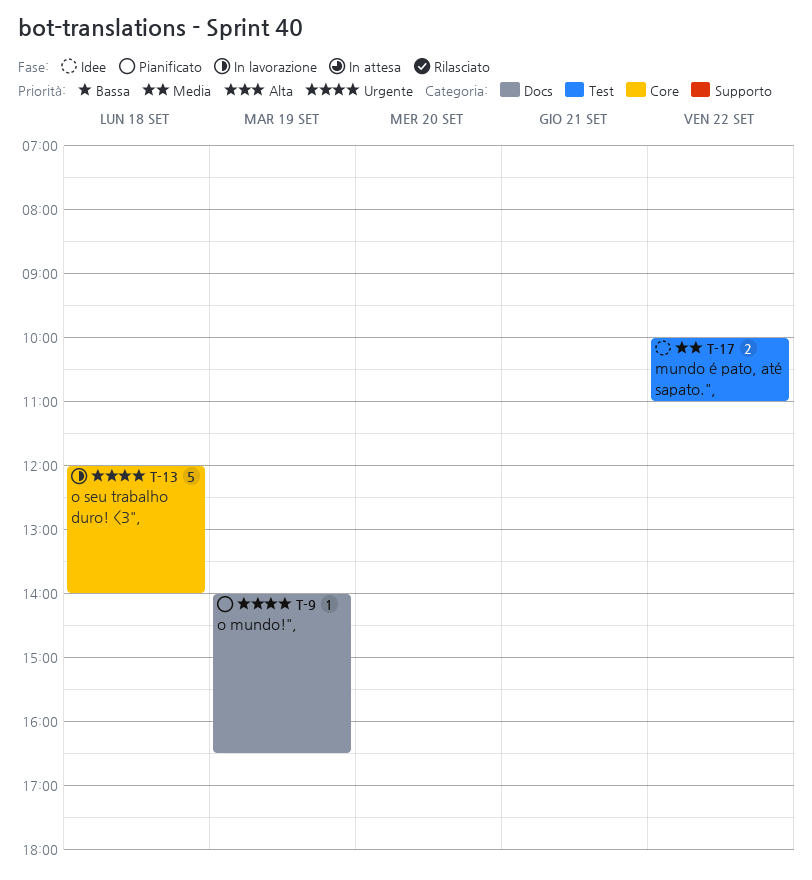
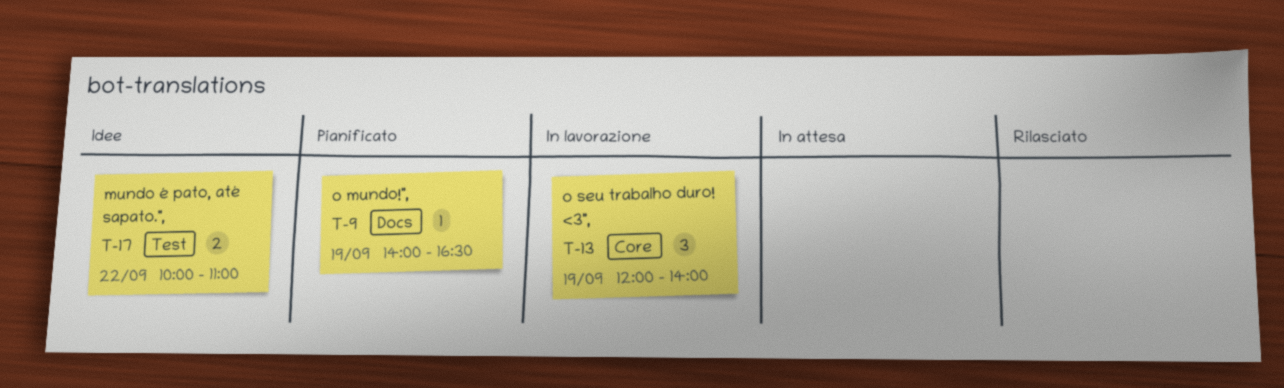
T-13, estimate: 5 -> 3
T-13, day: Sep 18 -> Sep 19

